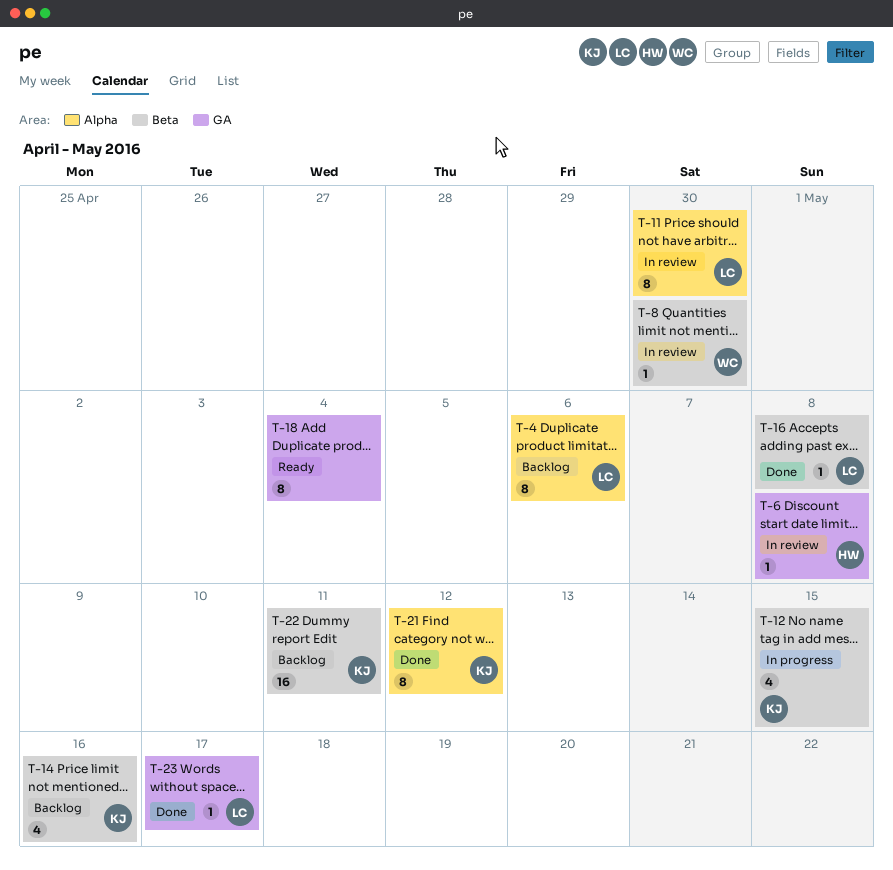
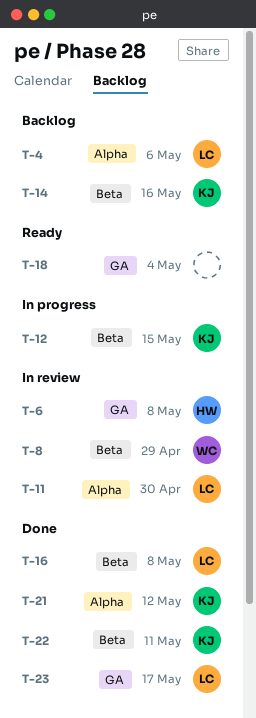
T-8, due: Apr 30 -> Apr 29
T-22, status: Backlog -> Done

